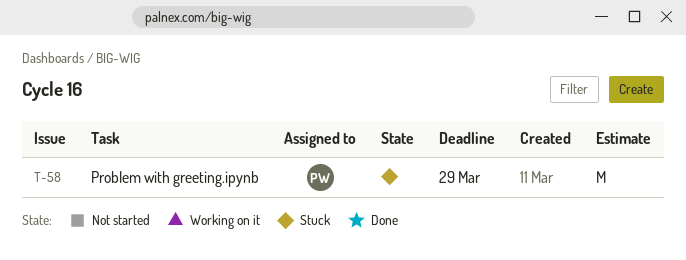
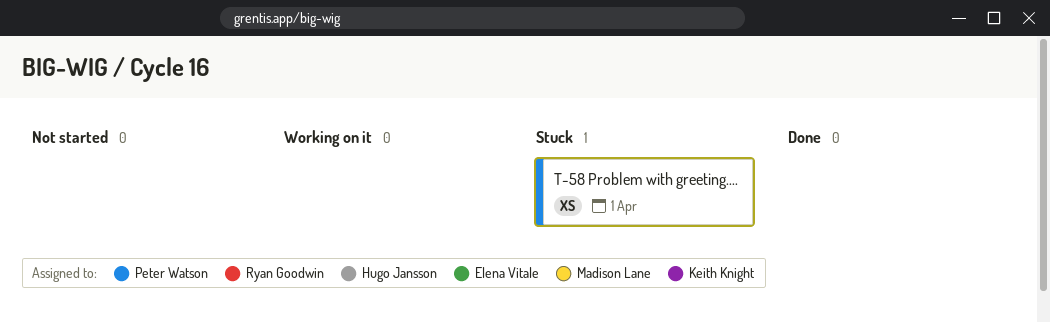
T-58, estimate: M -> XS
T-58, due: Mar 29 -> Apr 1

